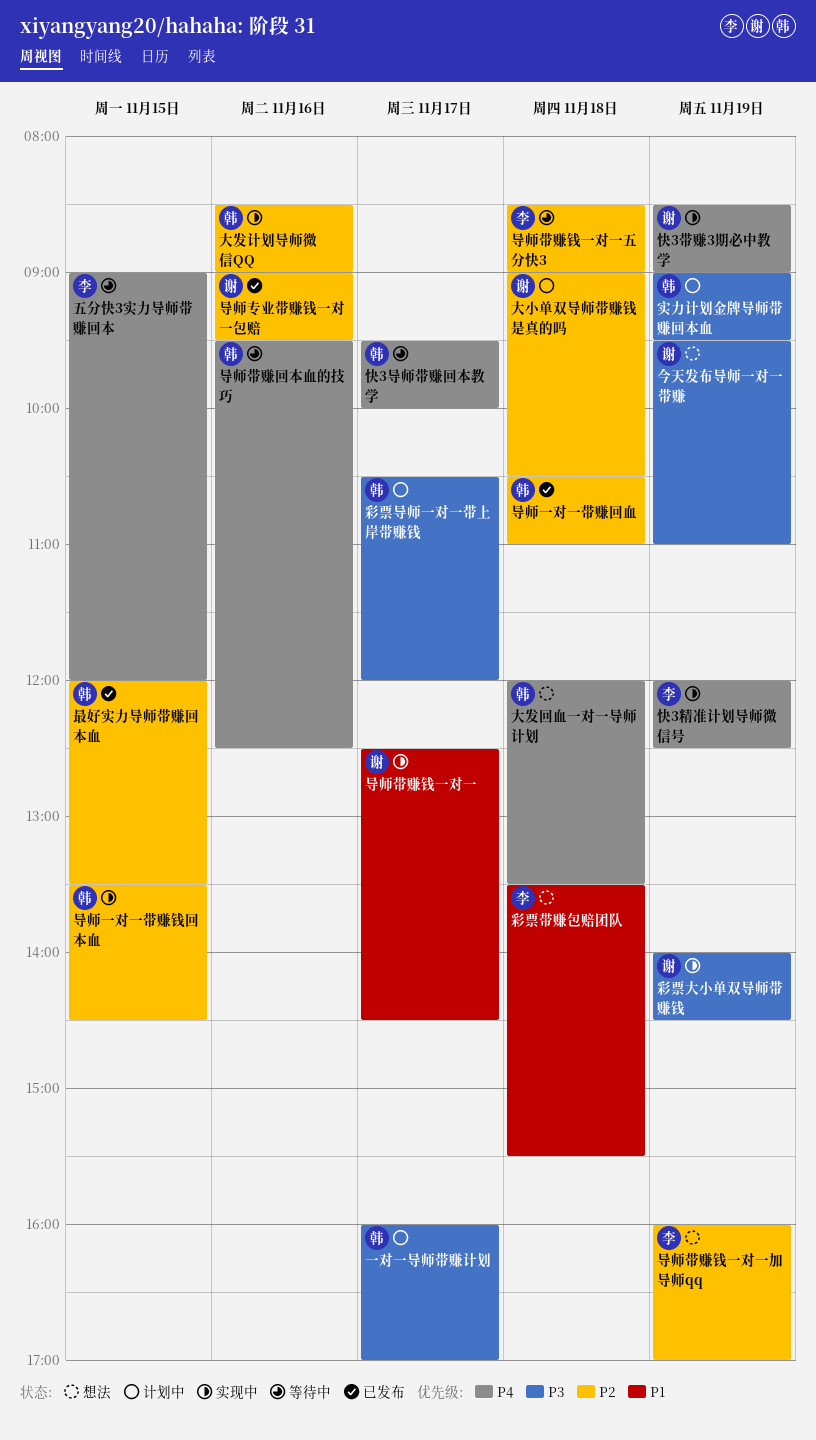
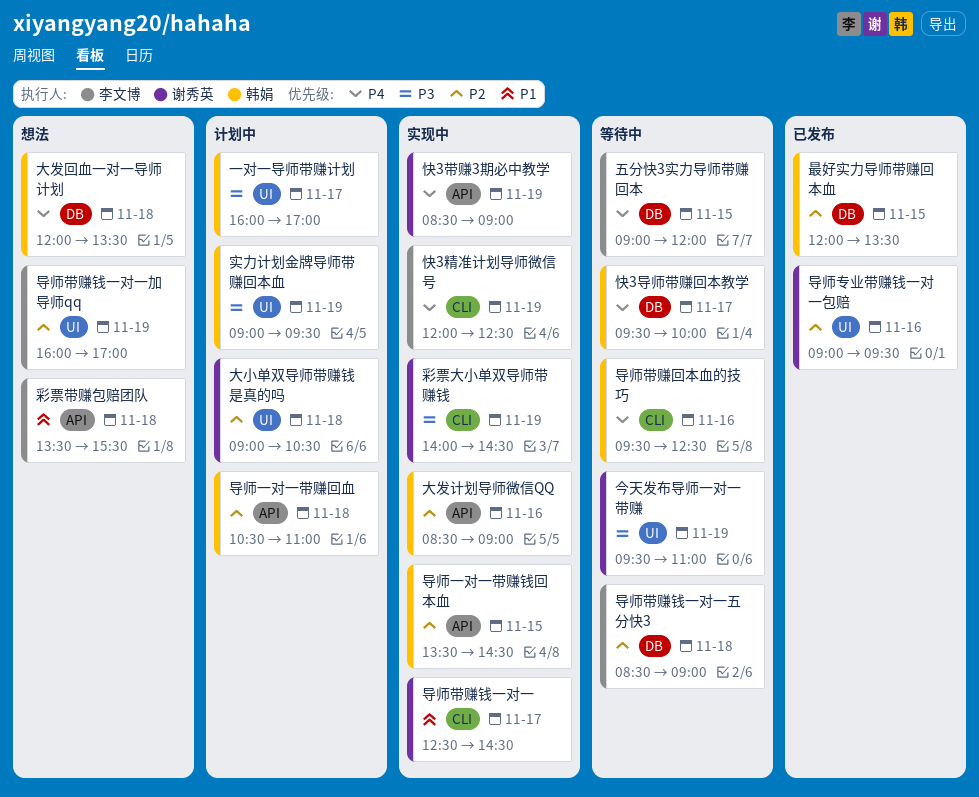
今天发布导师一对一带赚, status: 想法 -> 等待中
导师一对一带赚回血, status: 已发布 -> 计划中
彩票导师一对一带上岸带赚钱: present -> none

